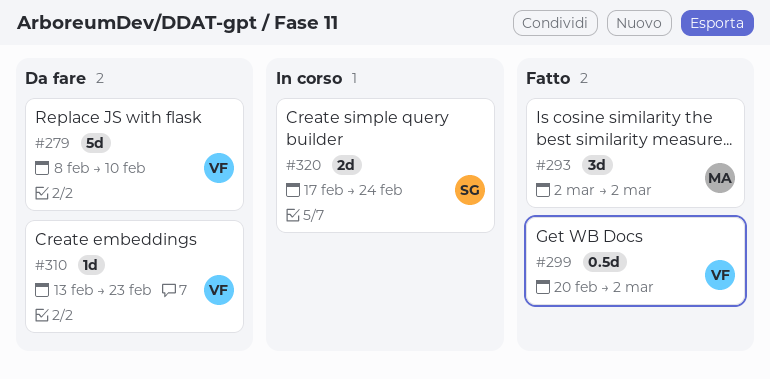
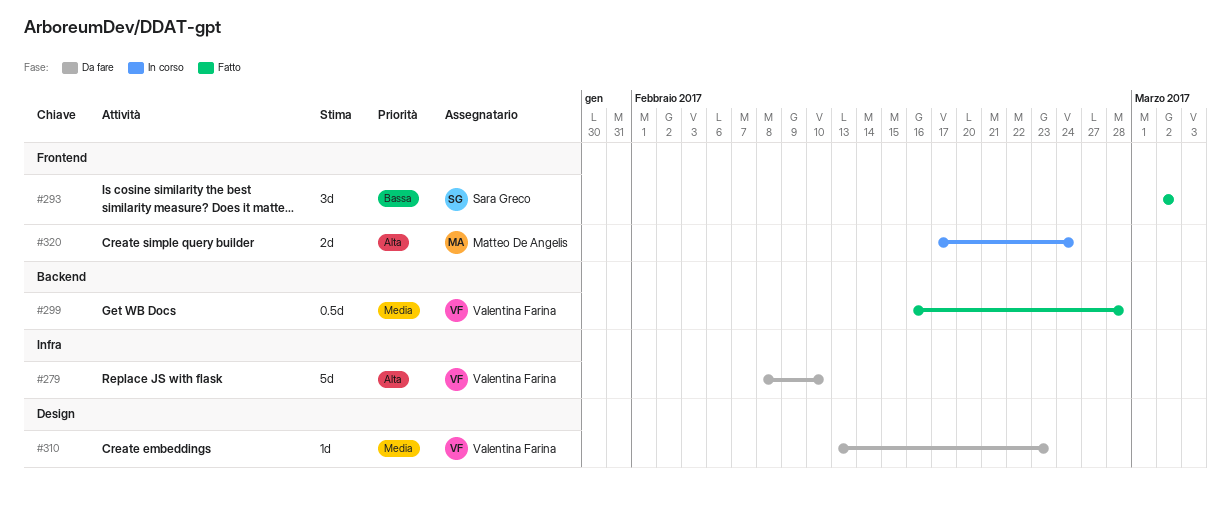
#293, owner: Matteo De Angelis -> Sara Greco
#299, start: Feb 20 -> Feb 16
#299, due: Mar 2 -> Feb 28
#320, owner: Sara Greco -> Matteo De Angelis

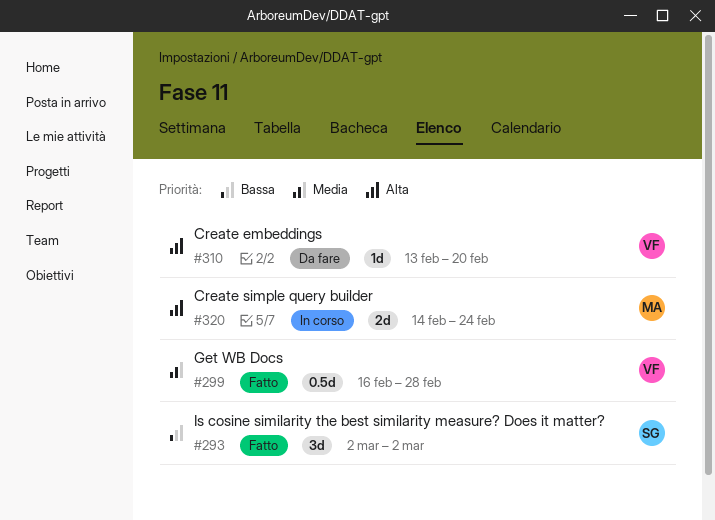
#279: present -> none
#310, priority: Media -> Alta
#310, due: Feb 23 -> Feb 20
#320, start: Feb 17 -> Feb 14

